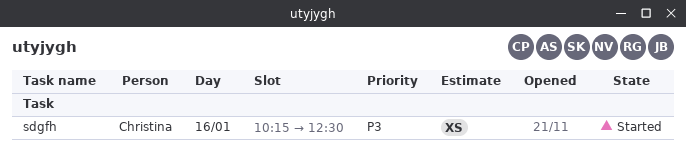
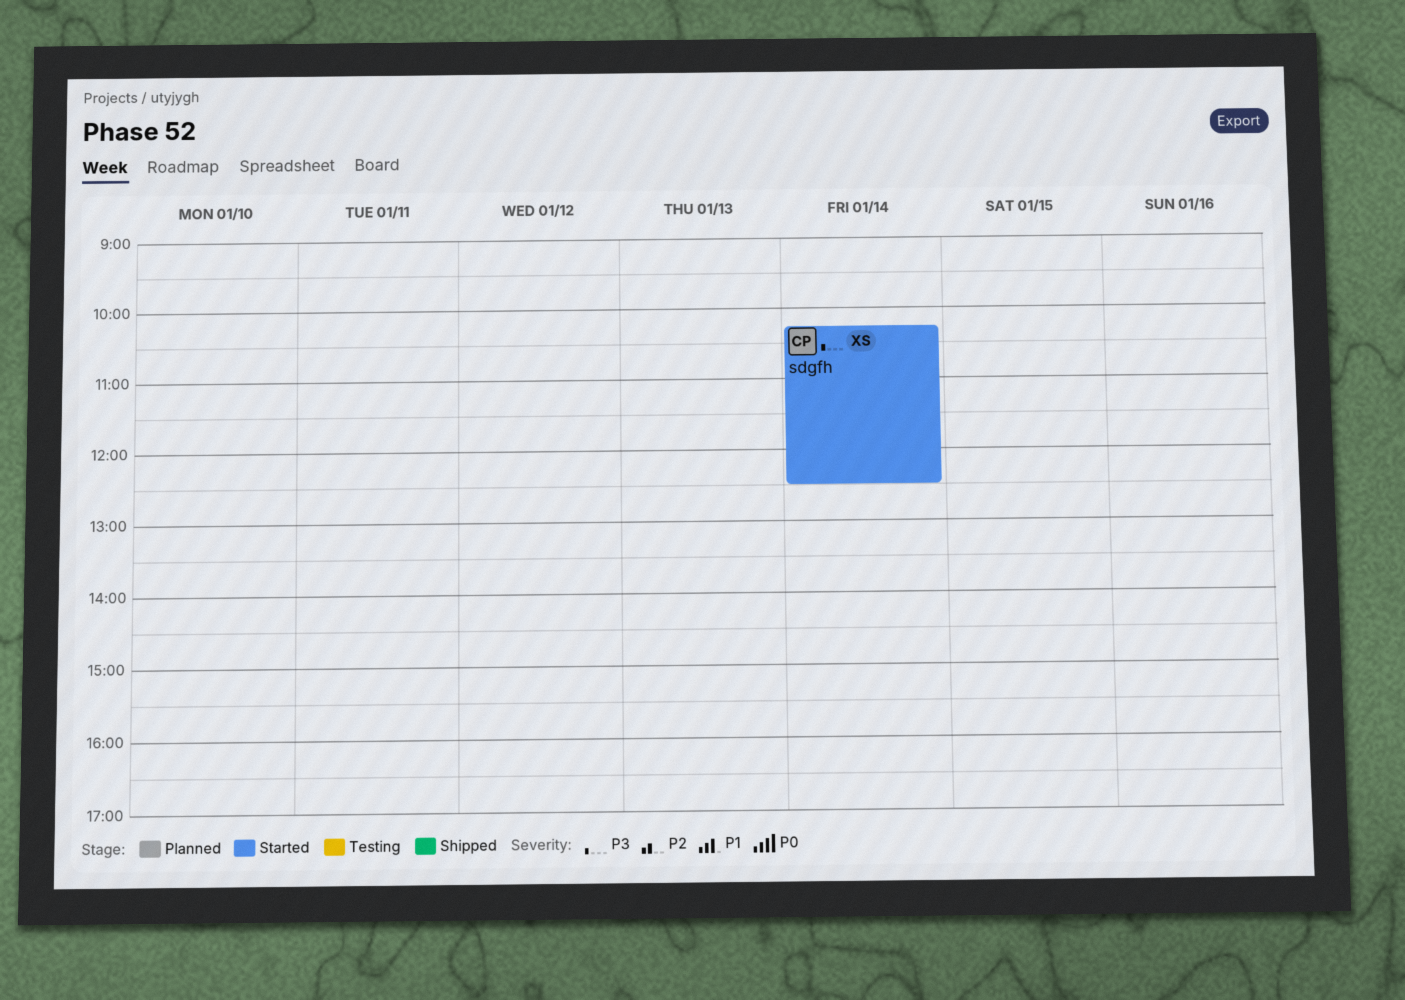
sdgfh, day: Jan 16 -> Jan 14

